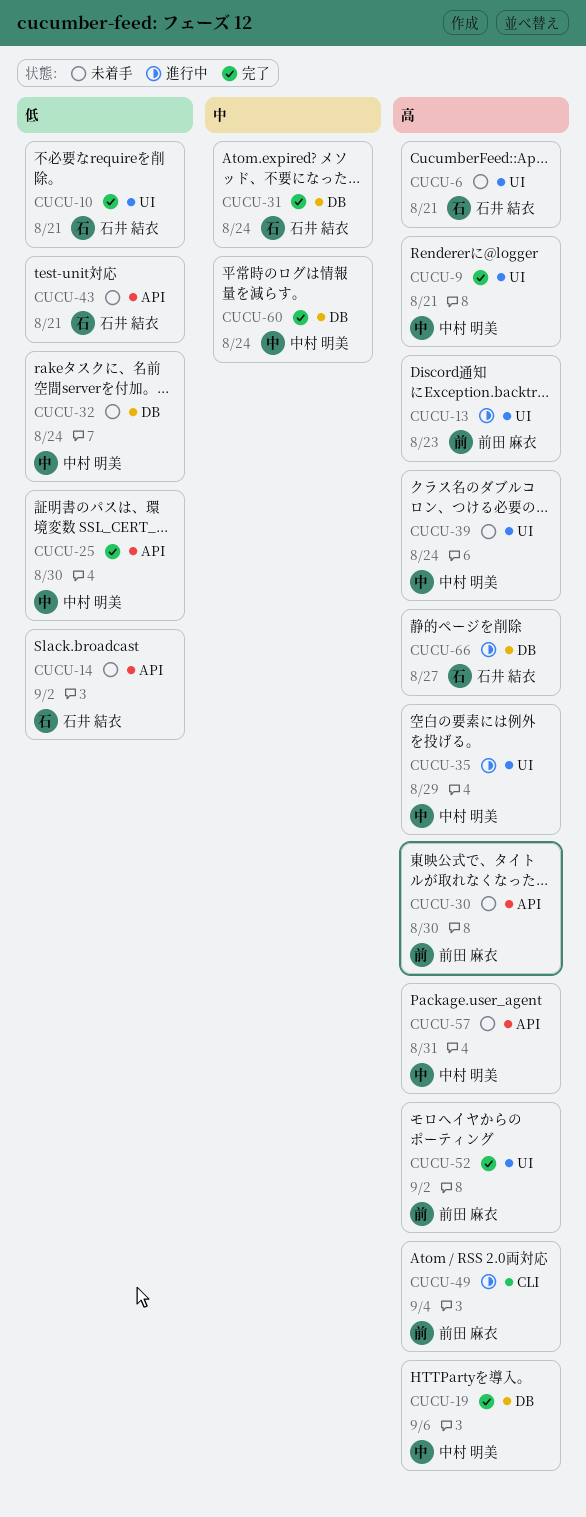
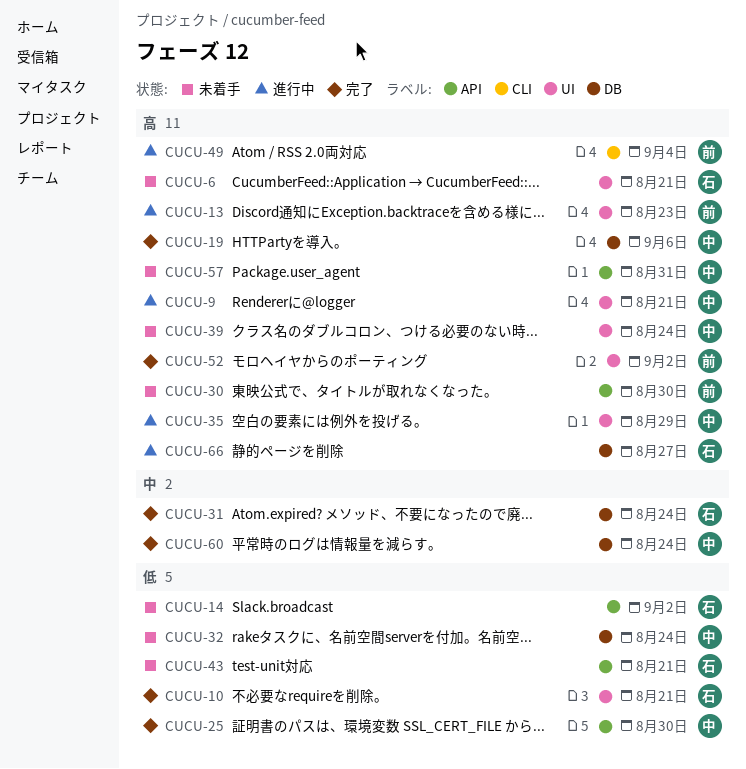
CUCU-9, status: 完了 -> 進行中

